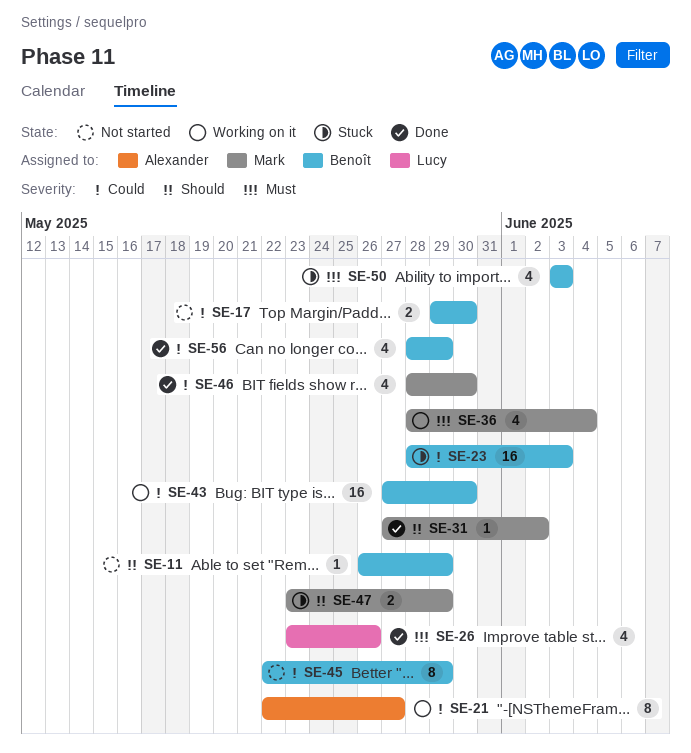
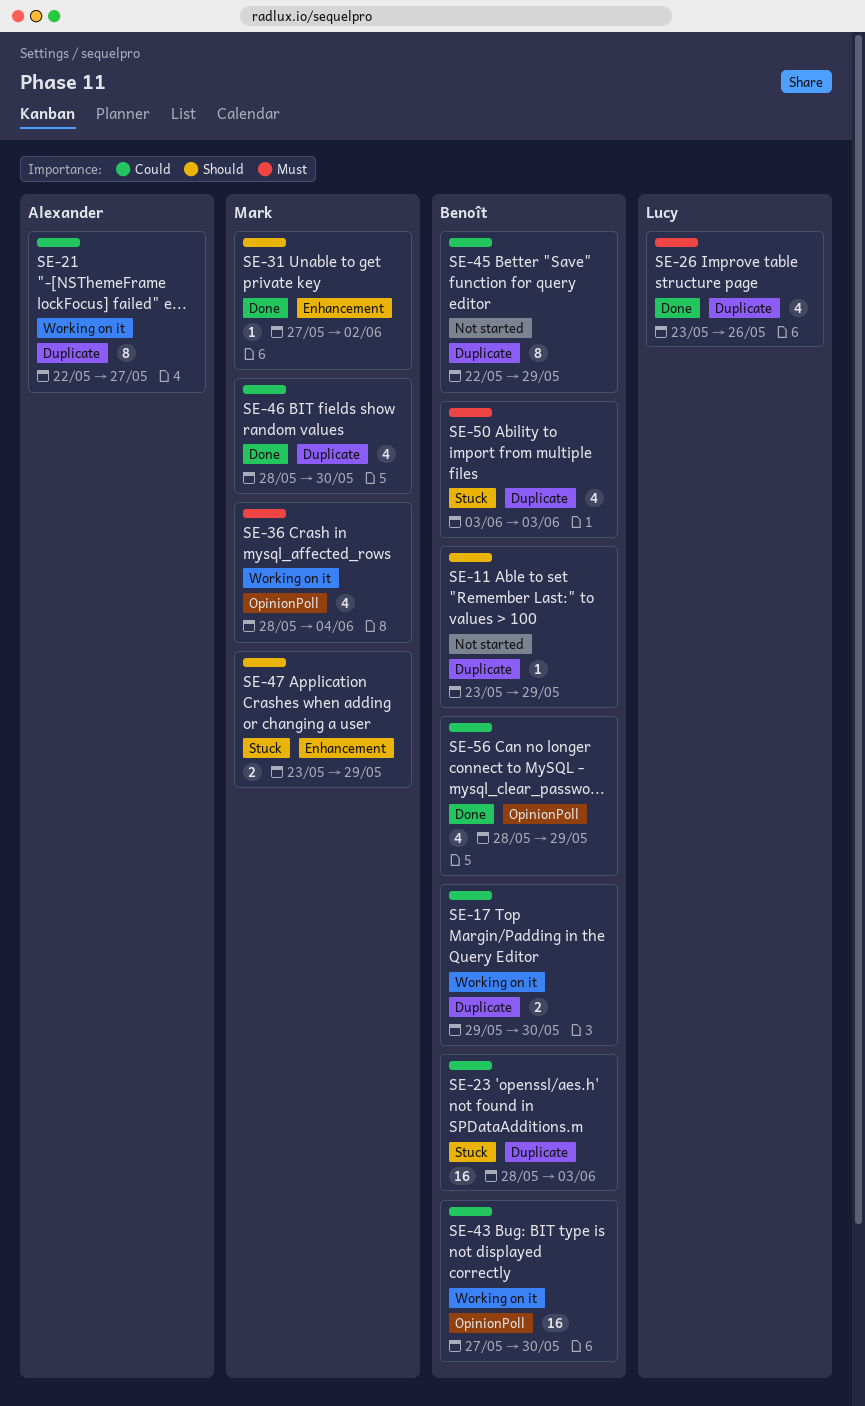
SE-11, start: May 26 -> May 23
SE-17, status: Not started -> Working on it

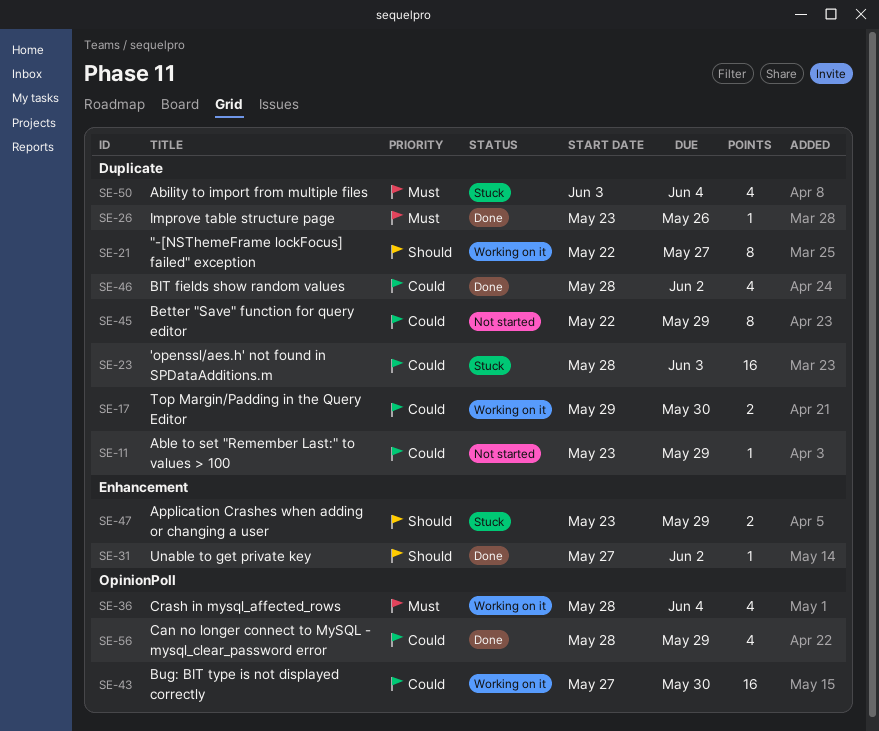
SE-11, priority: Should -> Could
SE-21, priority: Could -> Should
SE-26, estimate: 4 -> 1
SE-46, due: May 30 -> Jun 2
SE-50, due: Jun 3 -> Jun 4

